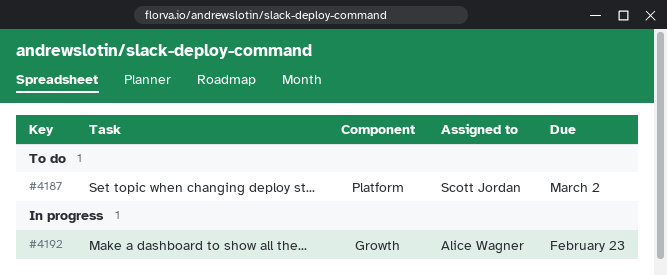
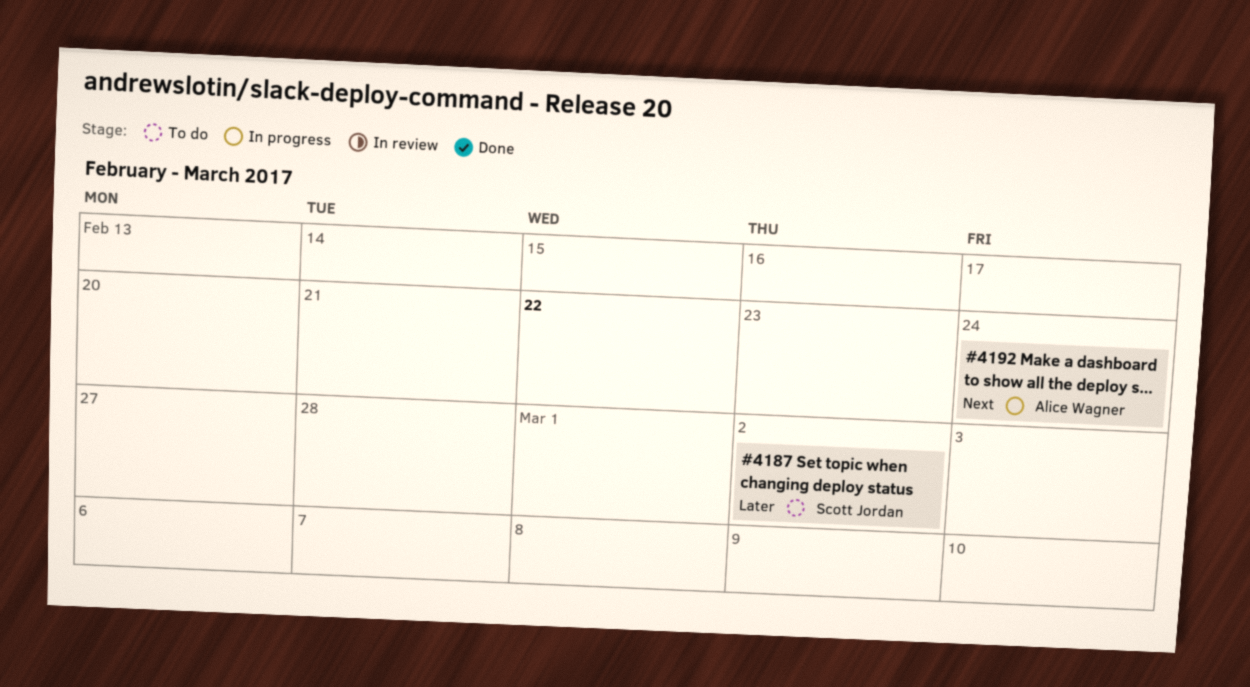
#4192, due: Feb 23 -> Feb 24

